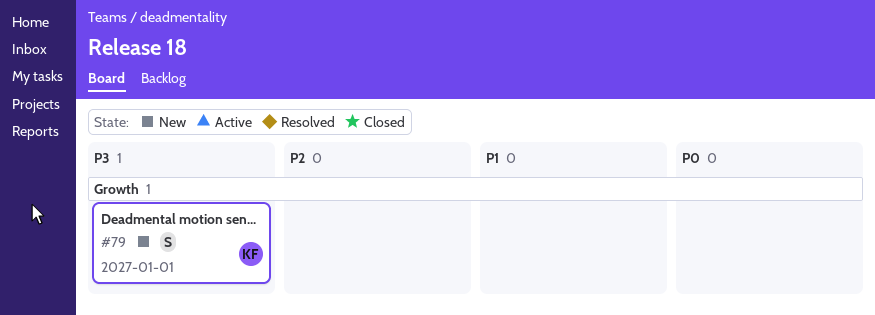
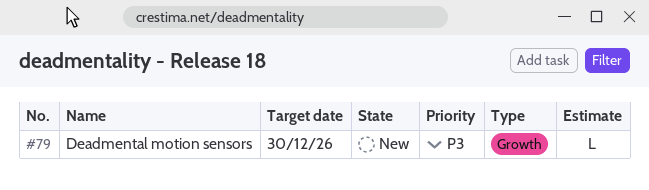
#79, estimate: S -> L
#79, due: Jan 1 -> Dec 30

